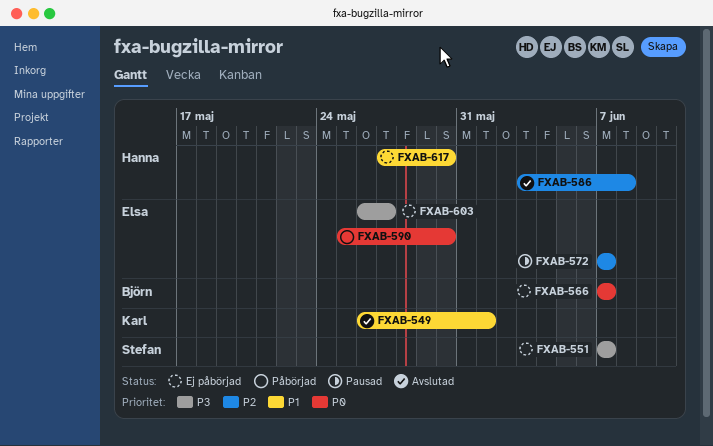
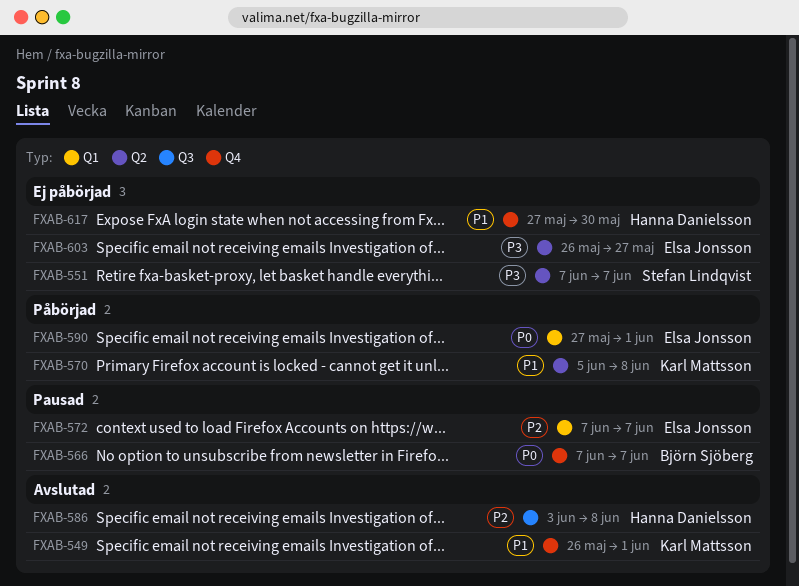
FXAB-566, status: Ej påbörjad -> Pausad
FXAB-570: none -> present
FXAB-590, start: May 25 -> May 27
FXAB-590, due: May 30 -> Jun 1

